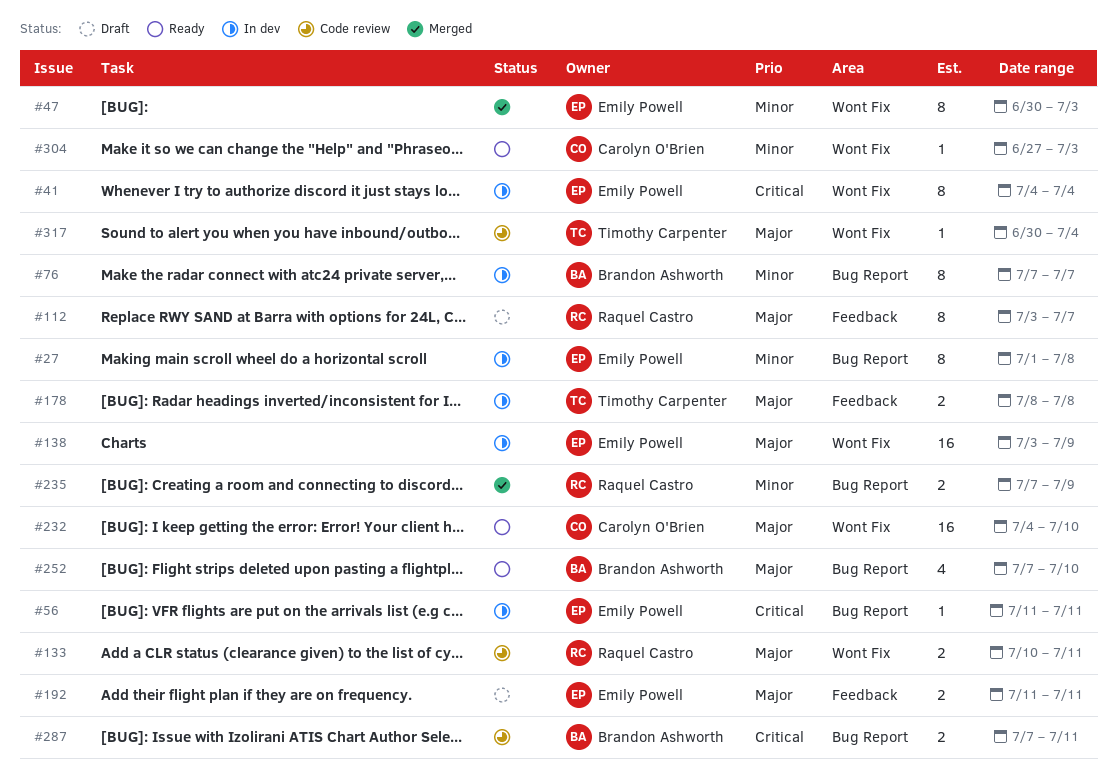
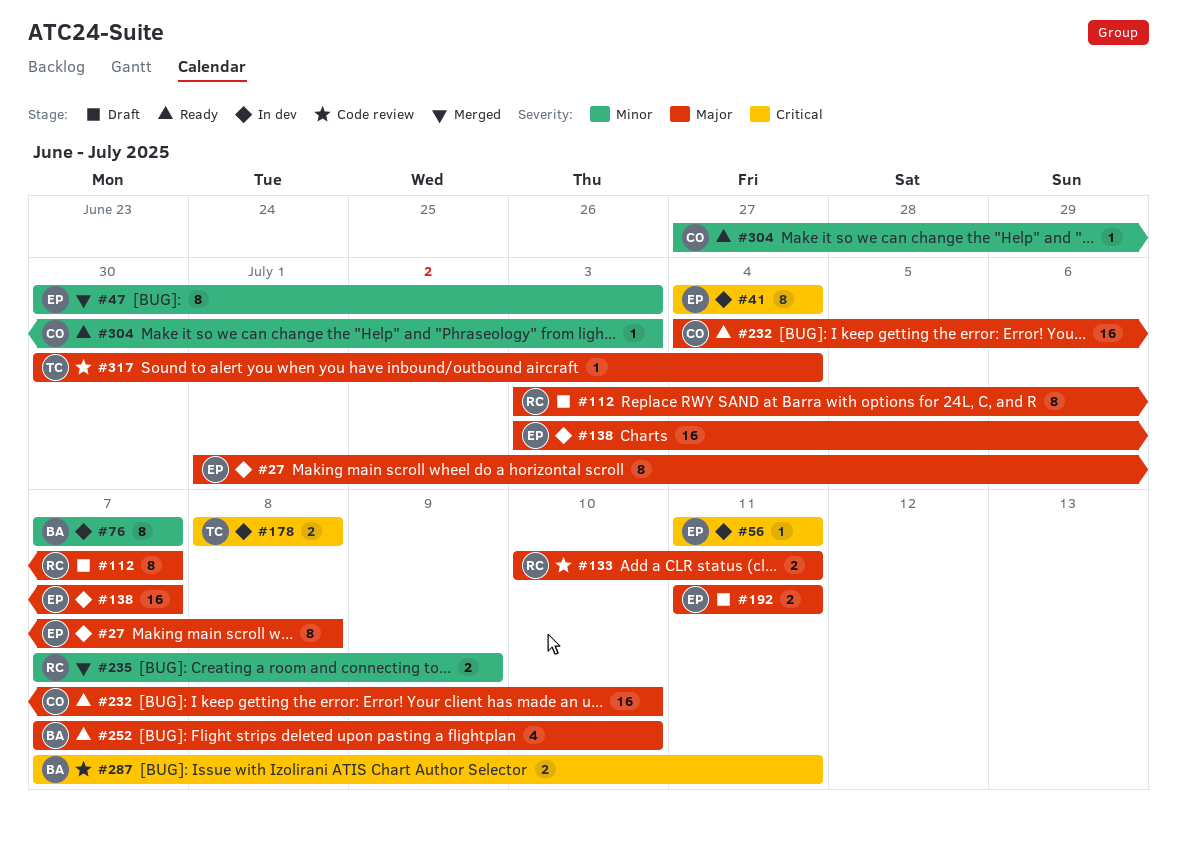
#27, priority: Minor -> Major
#138, due: Jul 9 -> Jul 7
#178, priority: Major -> Critical

